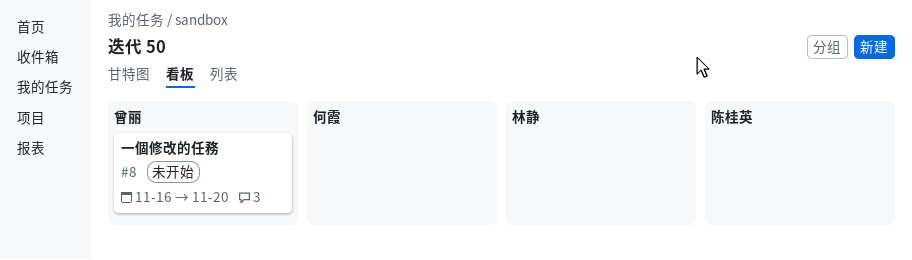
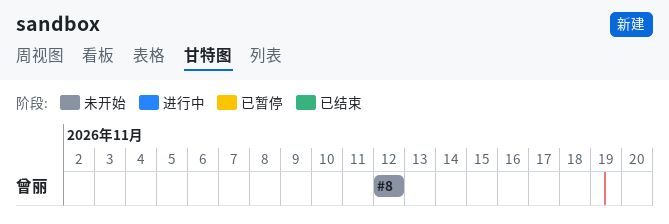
#8, start: Nov 16 -> Nov 12
#8, due: Nov 20 -> Nov 12

